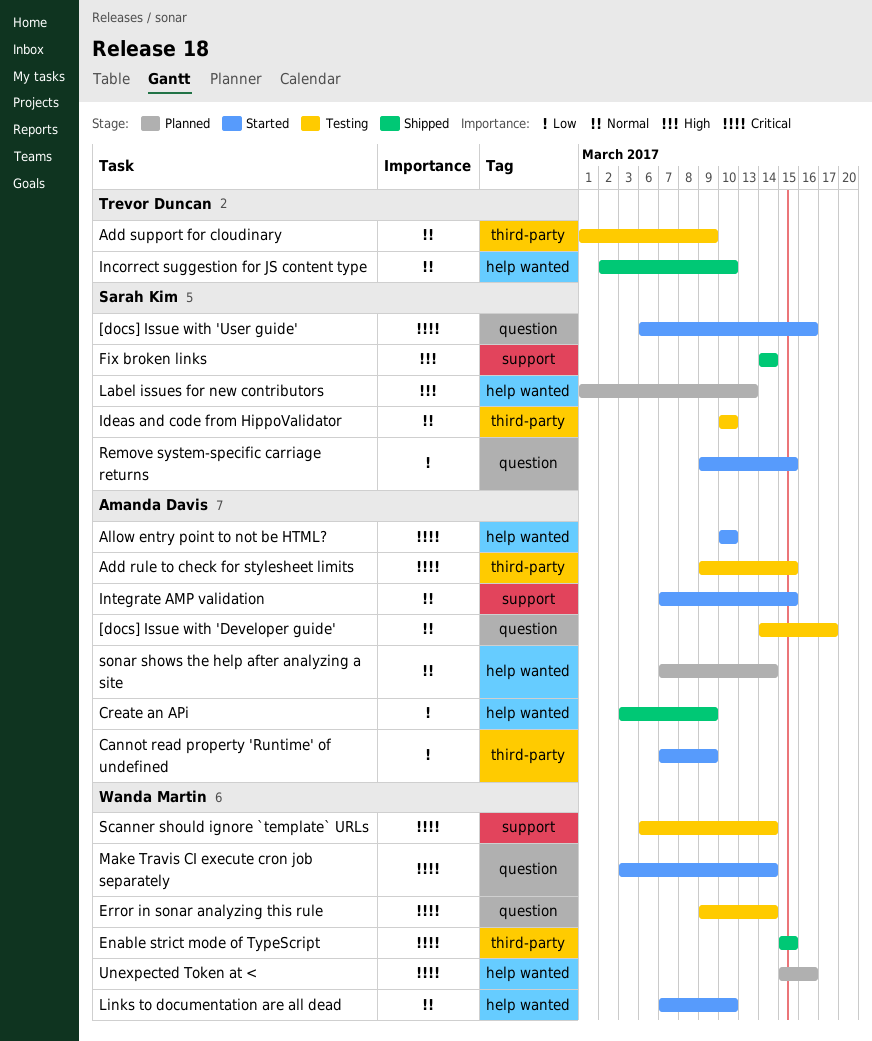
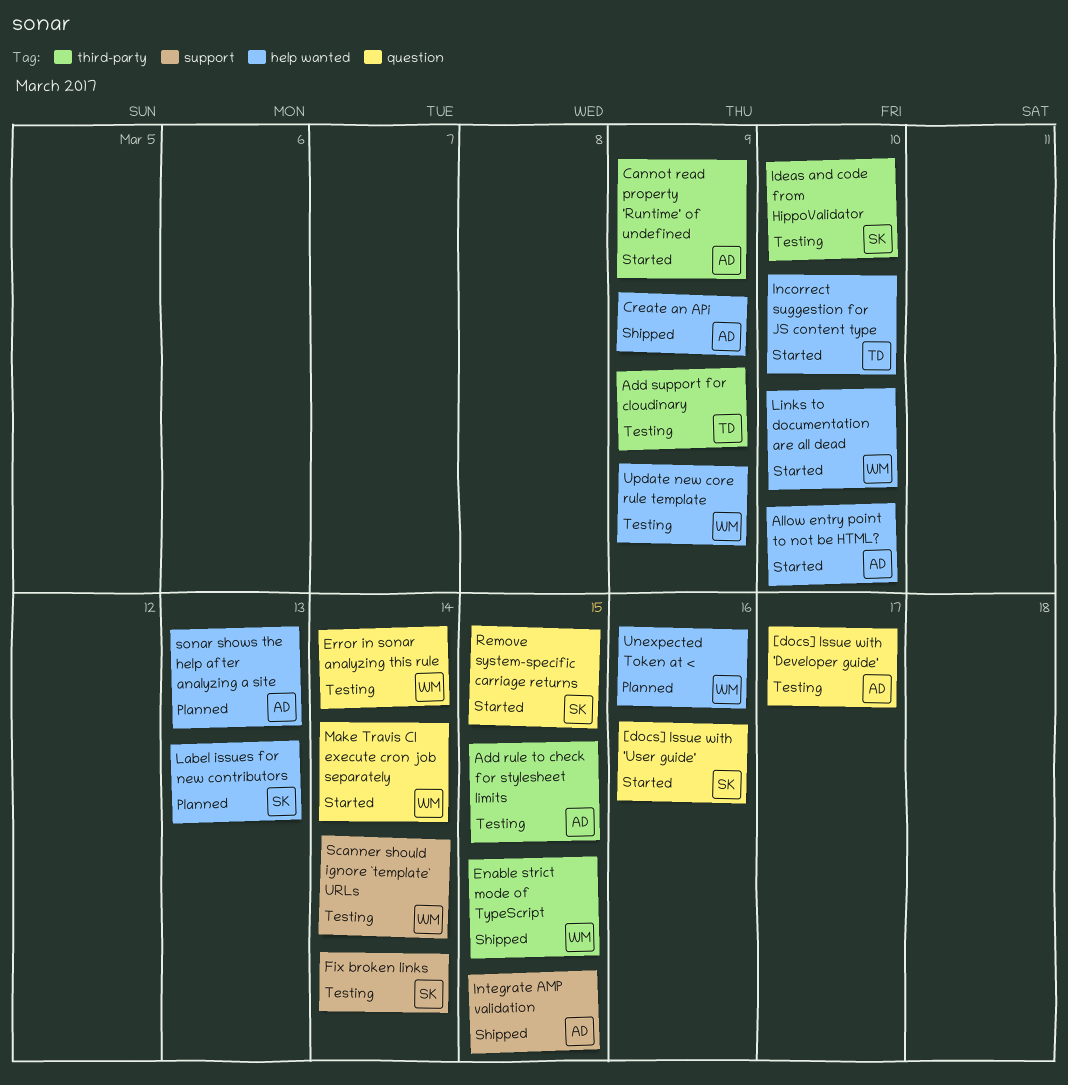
Fix broken links, status: Shipped -> Testing
Incorrect suggestion for JS content type, status: Shipped -> Started
Integrate AMP validation, status: Started -> Shipped
sonar shows the help after analyzing a site, due: Mar 14 -> Mar 13
Update new core rule template: none -> present

